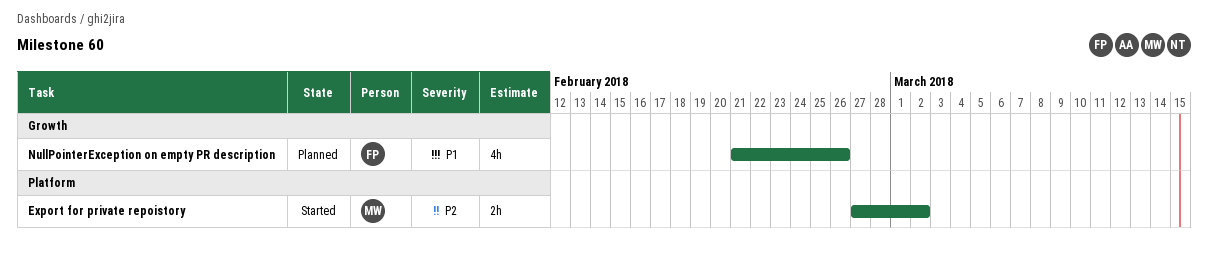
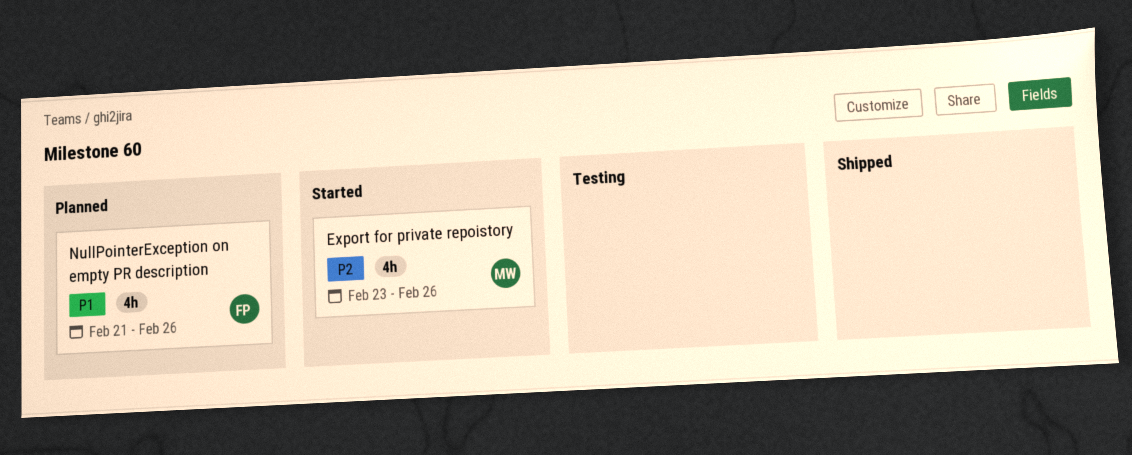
Export for private repoistory, estimate: 2h -> 4h
Export for private repoistory, start: Feb 27 -> Feb 23
Export for private repoistory, due: Mar 2 -> Feb 26

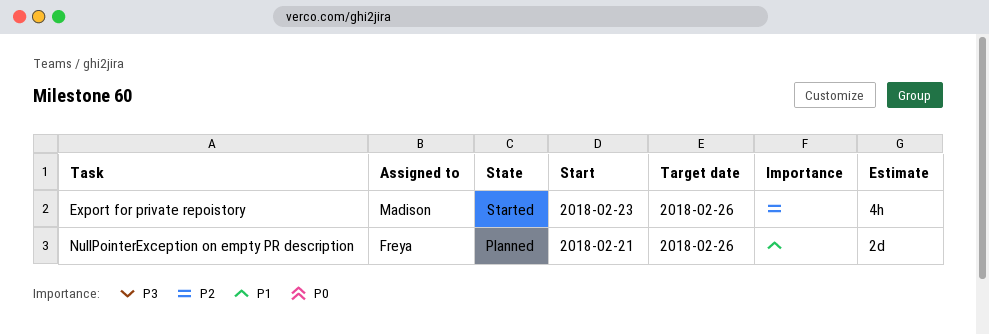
NullPointerException on empty PR description, estimate: 4h -> 2d

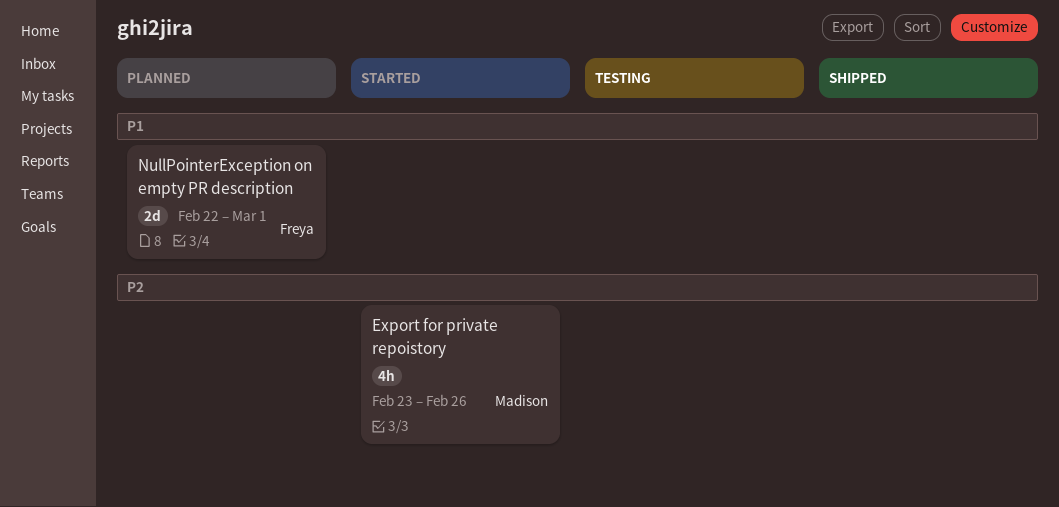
NullPointerException on empty PR description, start: Feb 21 -> Feb 22
NullPointerException on empty PR description, due: Feb 26 -> Mar 1

